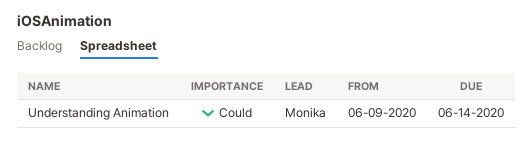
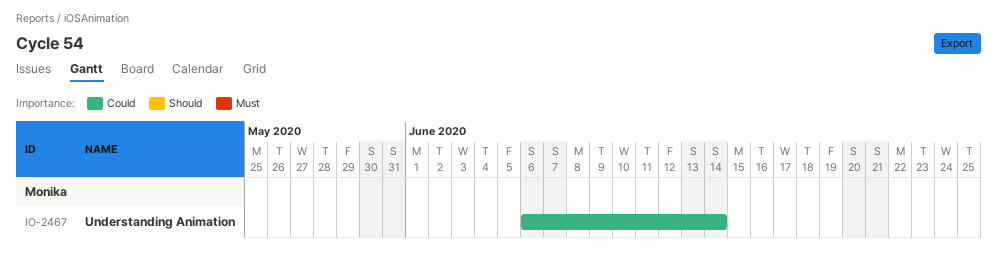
Understanding Animation, start: Jun 9 -> Jun 6

